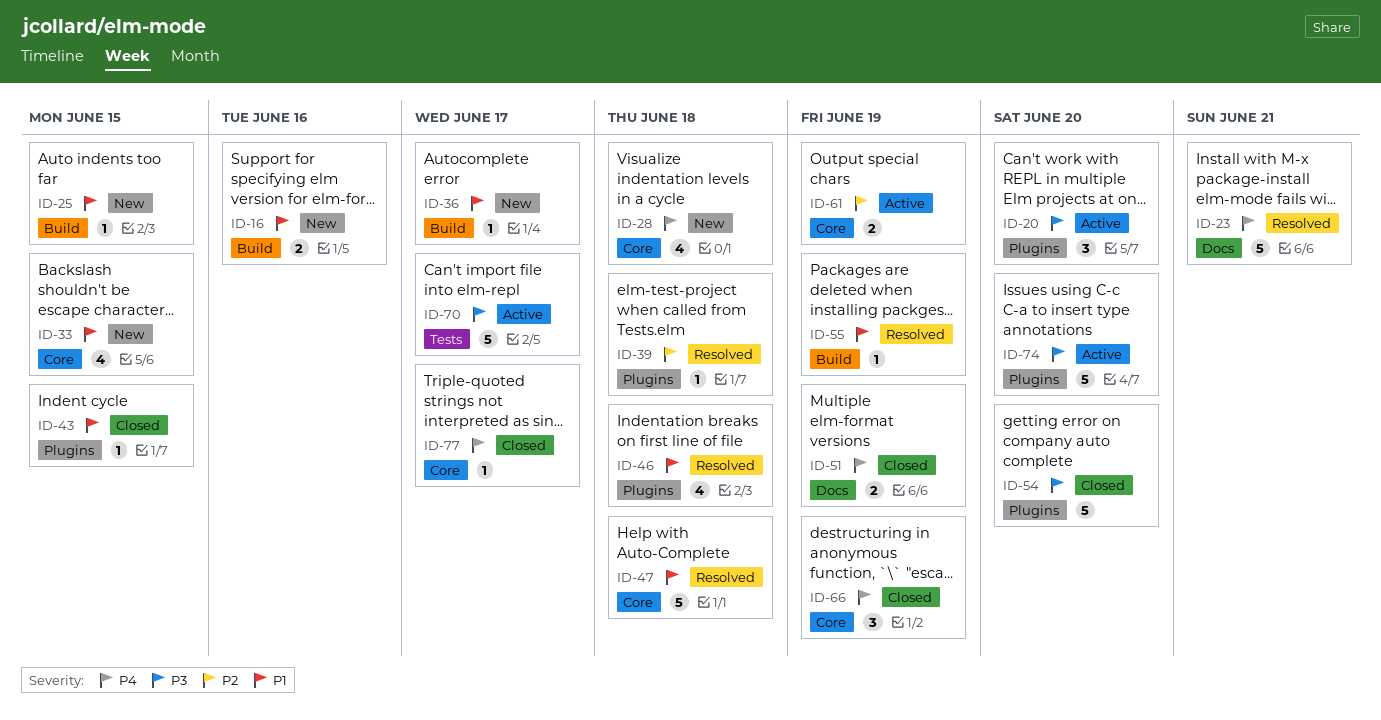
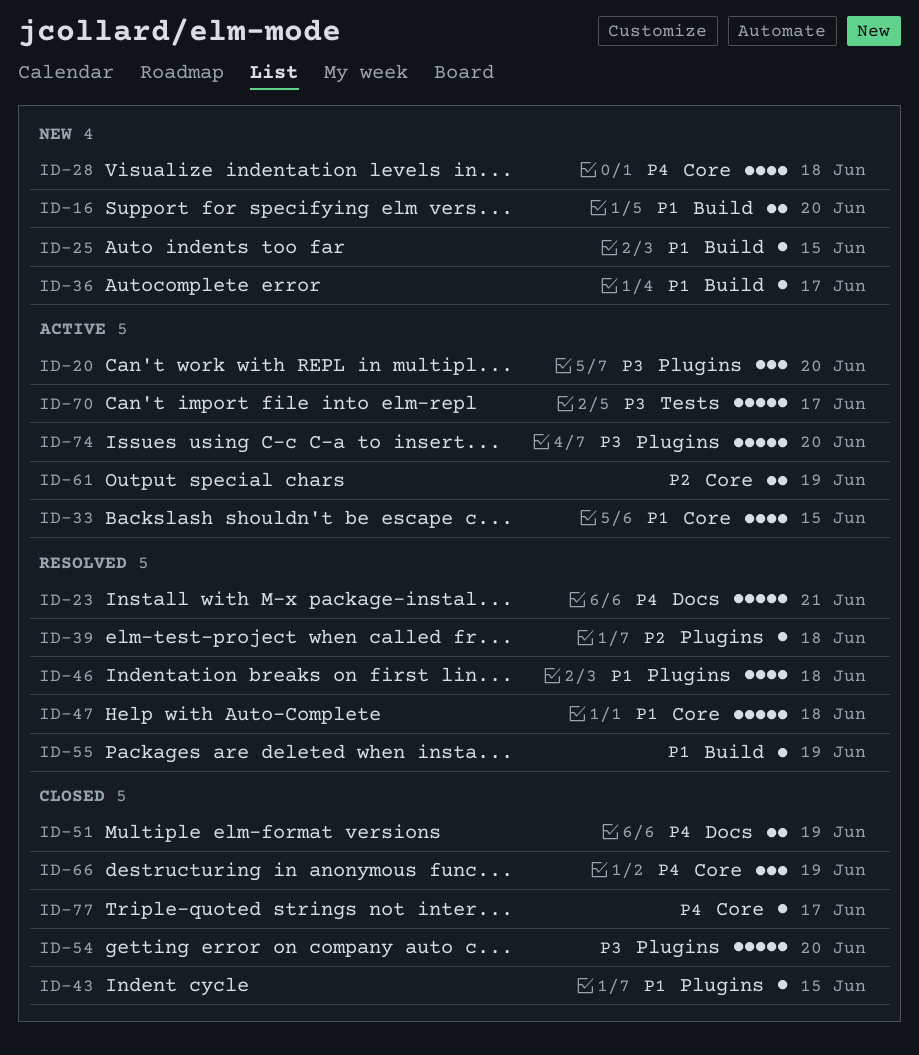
ID-16, due: Jun 16 -> Jun 20
ID-33, status: New -> Active

